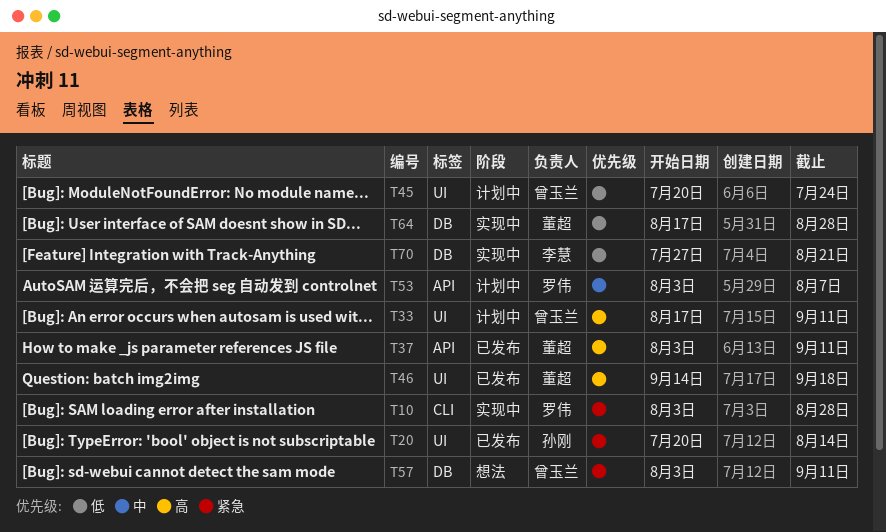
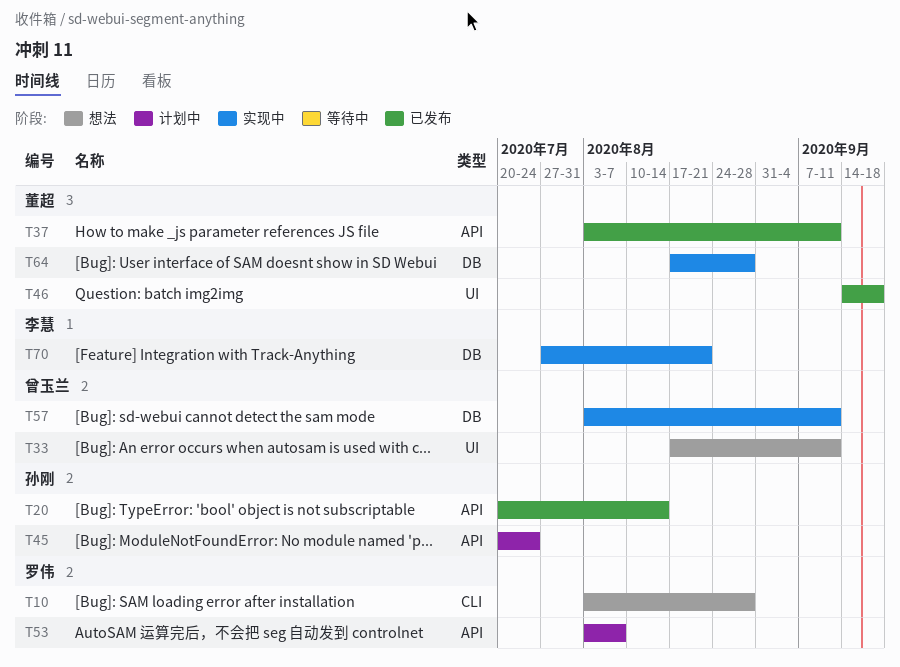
T10, status: 实现中 -> 想法
T20, label: UI -> API
T33, status: 计划中 -> 想法
T45, owner: 曾玉兰 -> 孙刚
T45, label: UI -> API
T57, status: 想法 -> 实现中

